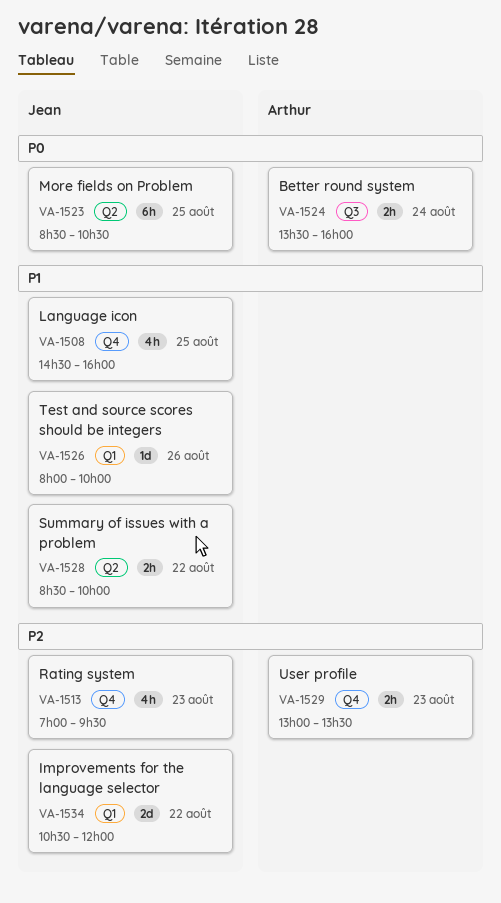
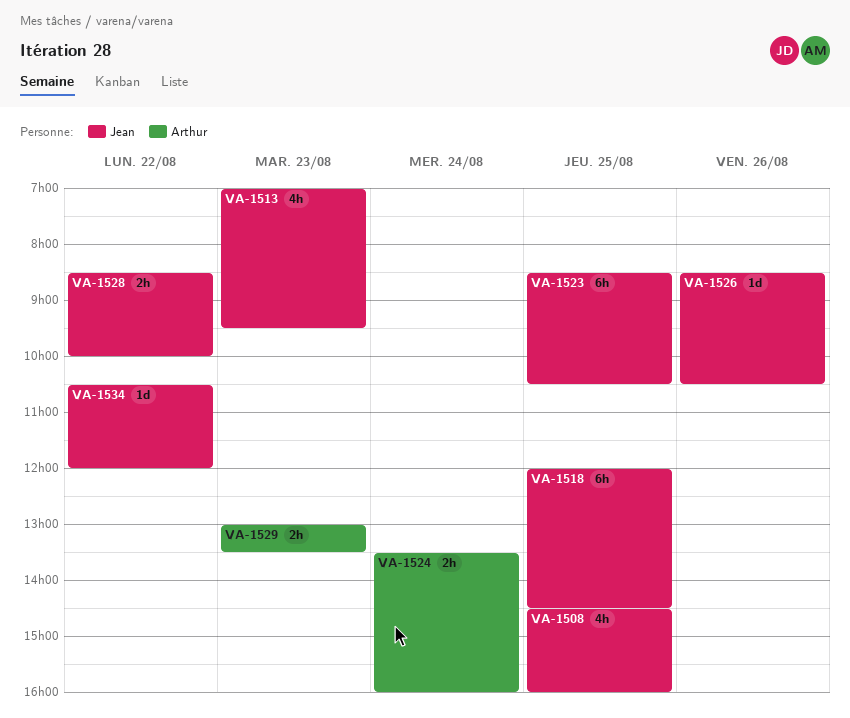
VA-1518: none -> present
VA-1526, begins: 08:00 -> 08:30
VA-1526, ends: 10:00 -> 10:30
VA-1534, estimate: 2d -> 1d

